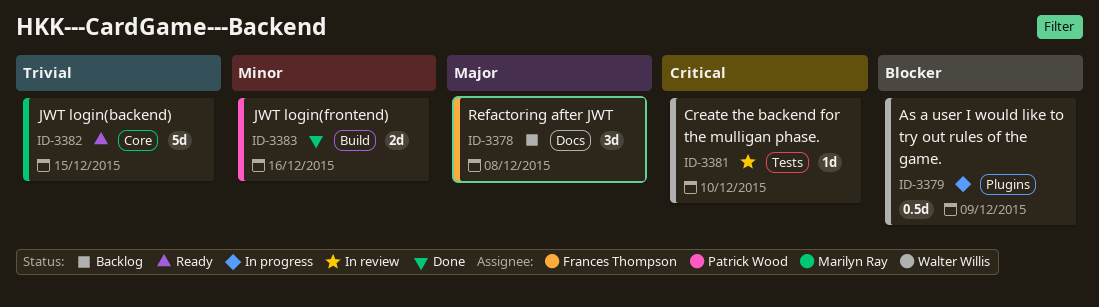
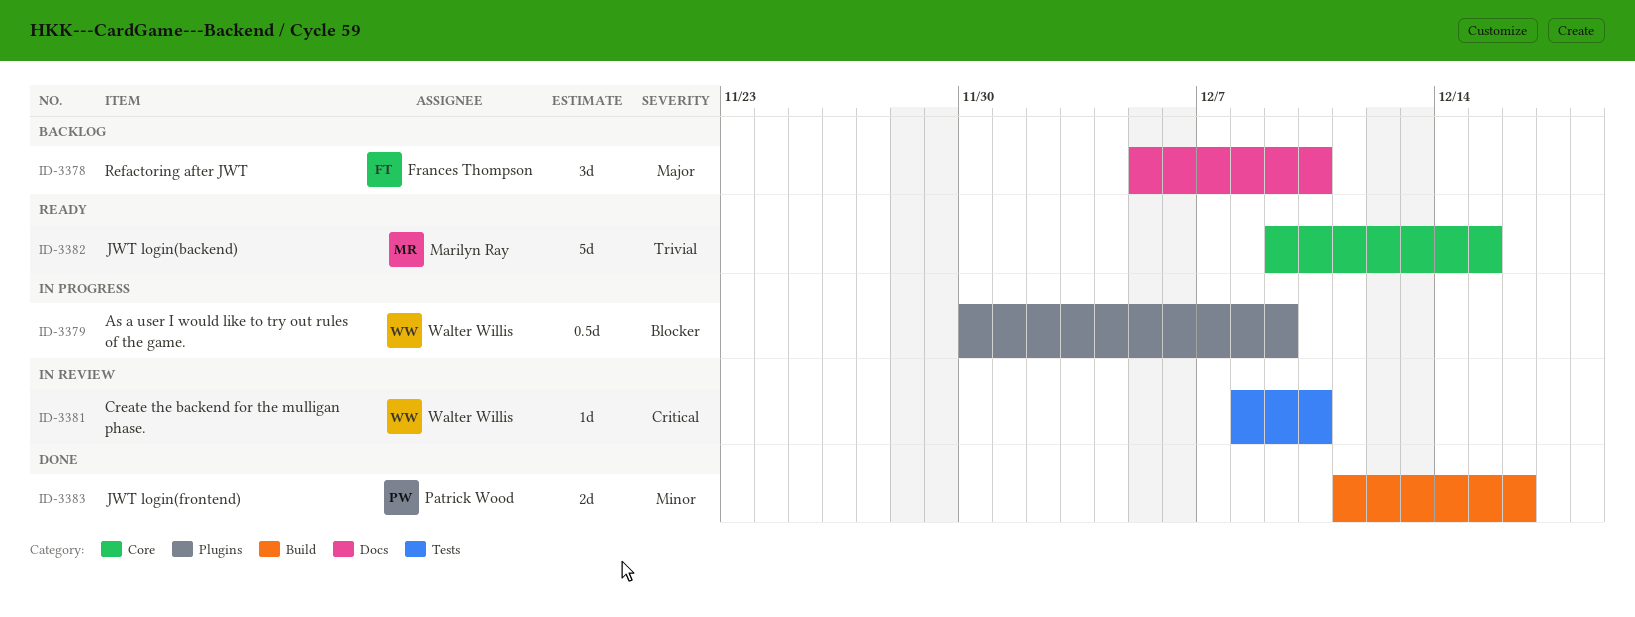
ID-3378, due: Dec 8 -> Dec 10

